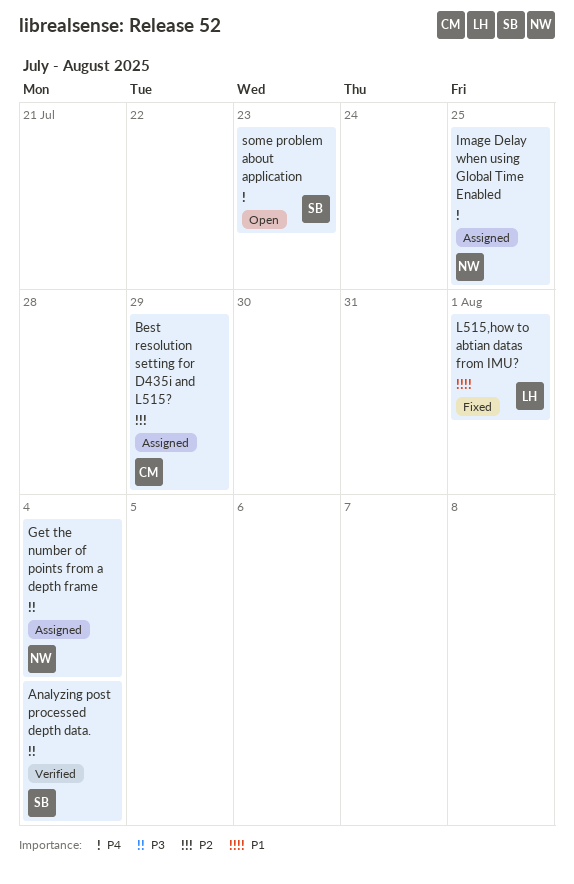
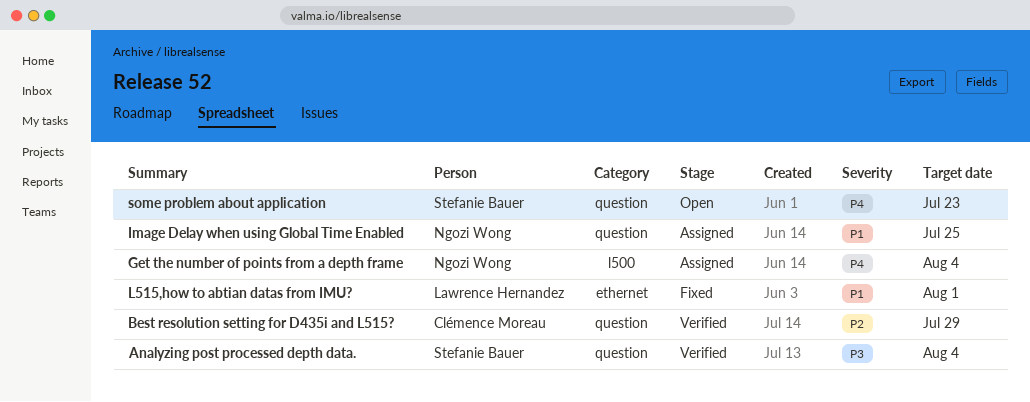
Best resolution setting for D435i and L515?, status: Assigned -> Verified
Get the number of points from a depth frame, priority: P3 -> P4
Image Delay when using Global Time Enabled, priority: P4 -> P1

